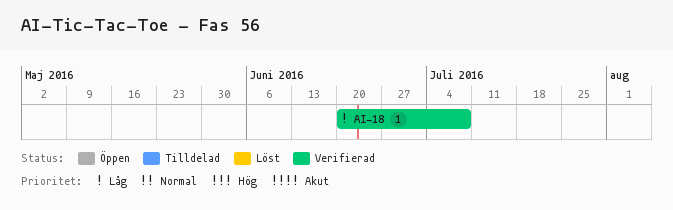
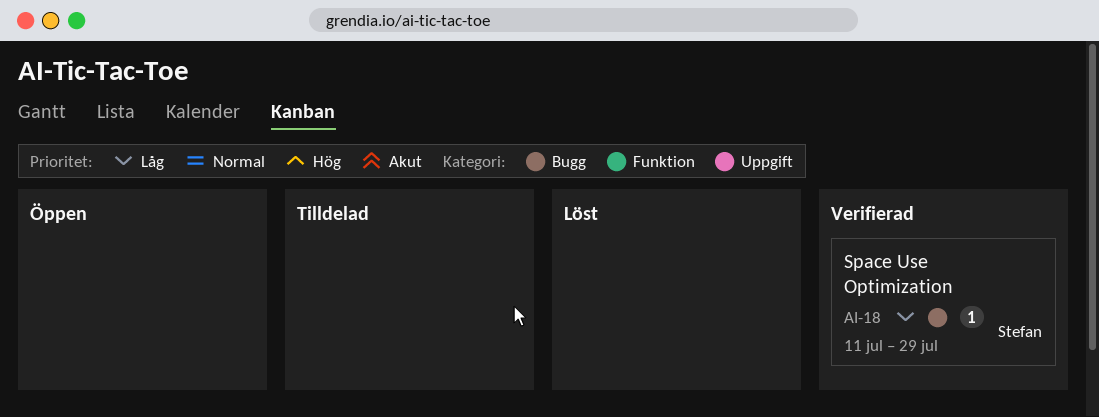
AI-18, start: Jun 20 -> Jul 11
AI-18, due: Jul 8 -> Jul 29

